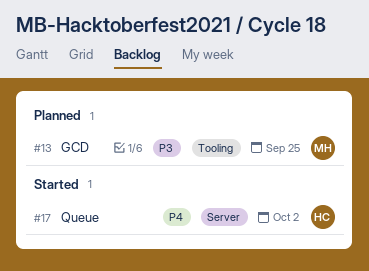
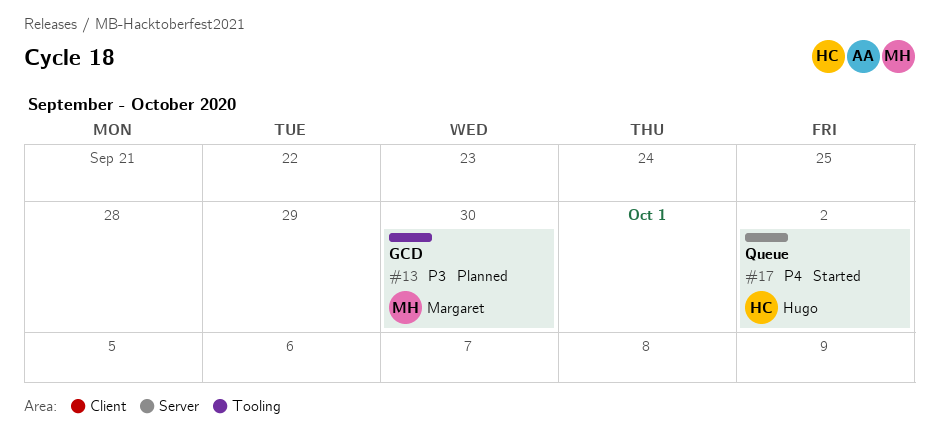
#13, due: Sep 25 -> Sep 30

